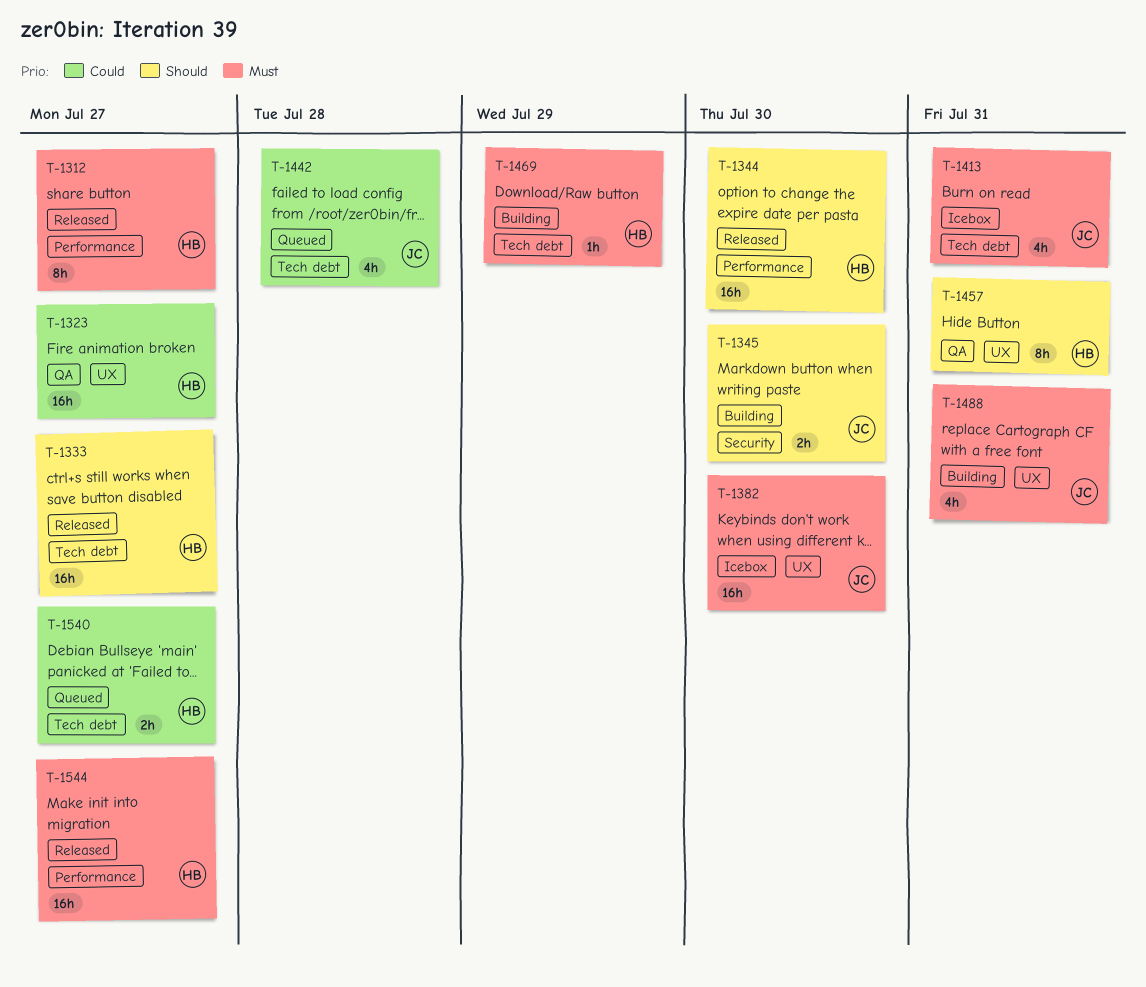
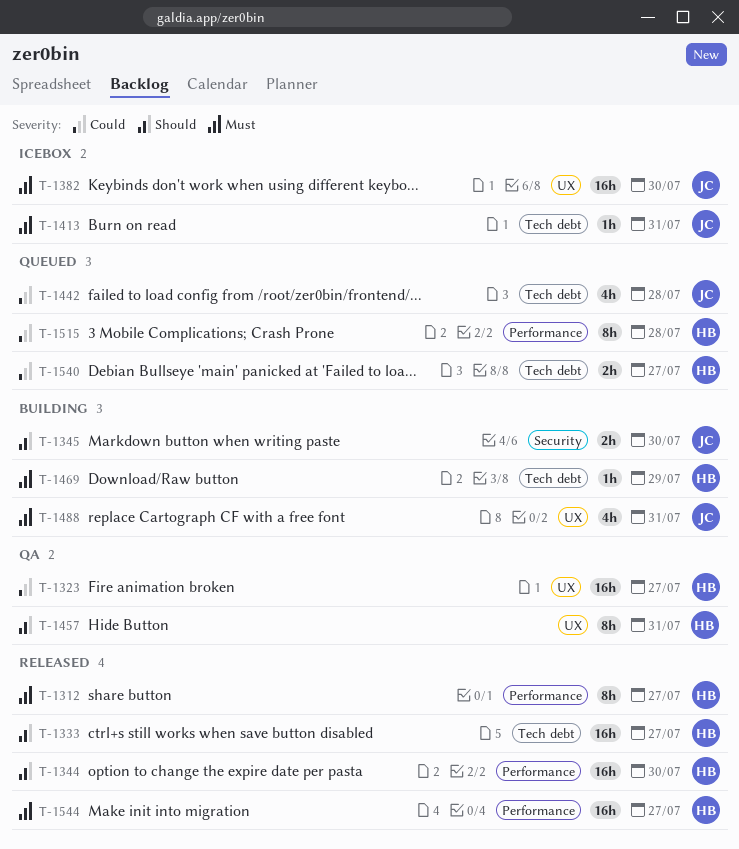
T-1413, estimate: 4h -> 1h
T-1515: none -> present

